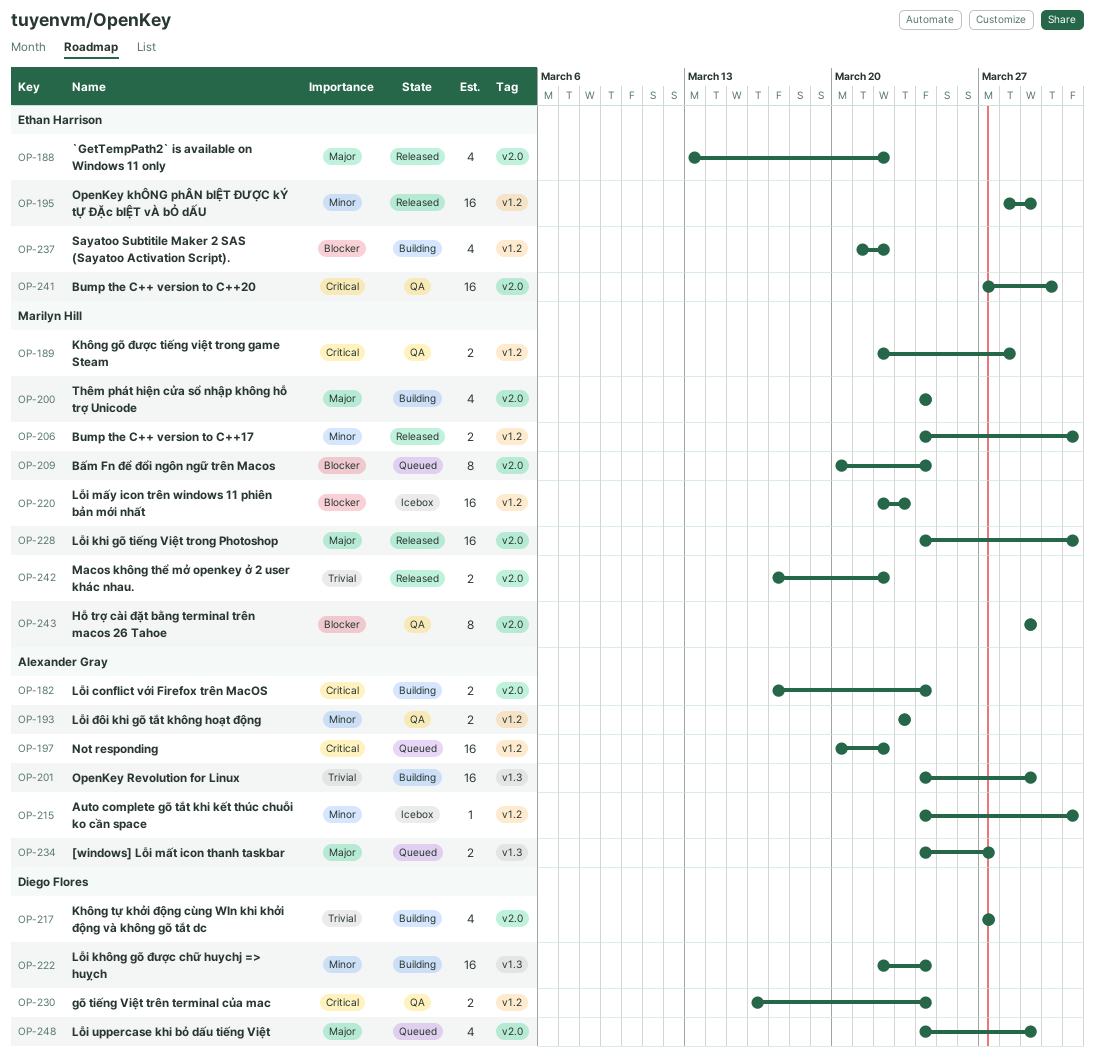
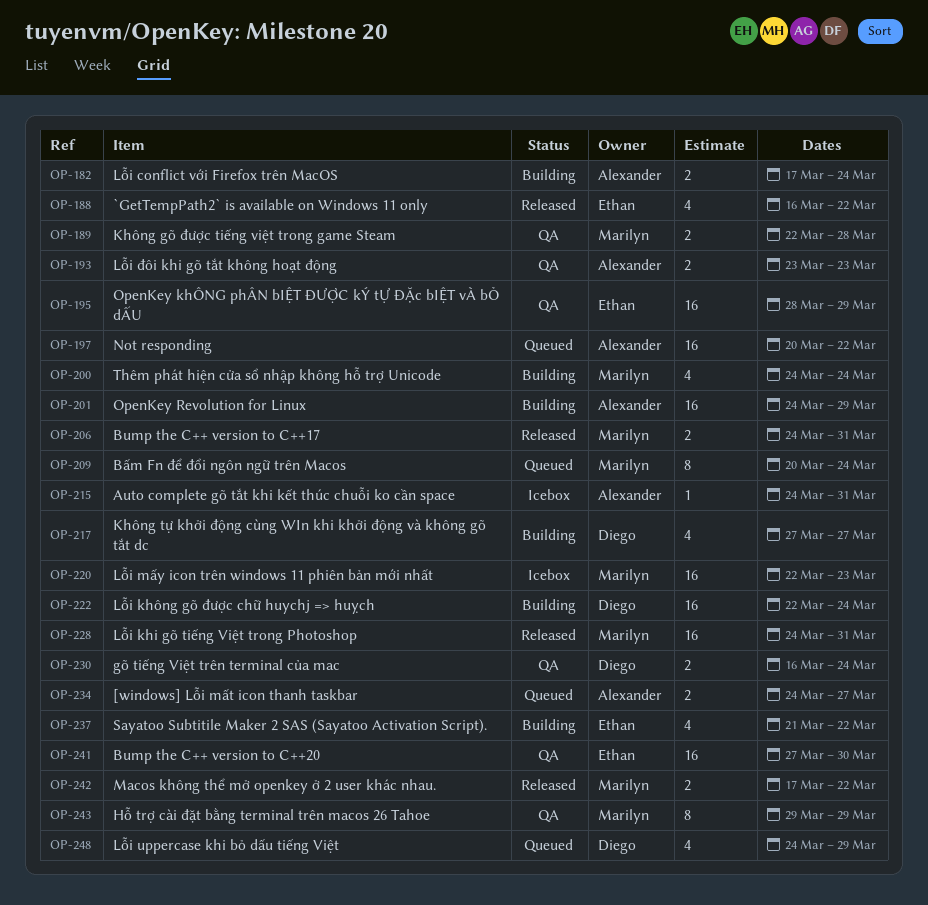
OP-188, start: Mar 13 -> Mar 16
OP-195, status: Released -> QA

